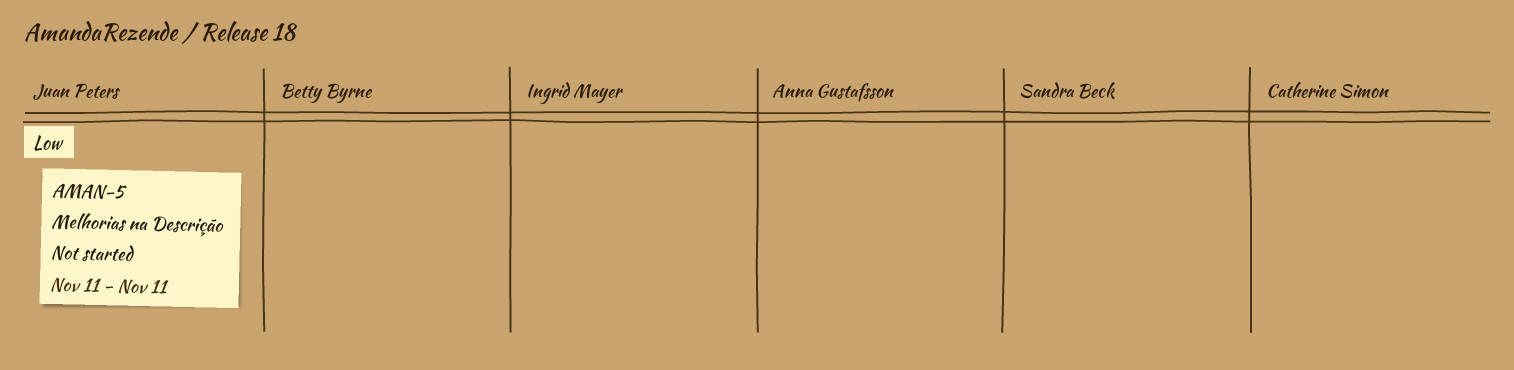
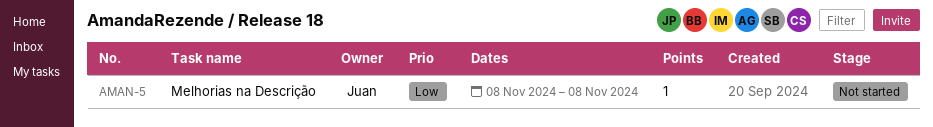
AMAN-5, start: Nov 11 -> Nov 8
AMAN-5, due: Nov 11 -> Nov 8

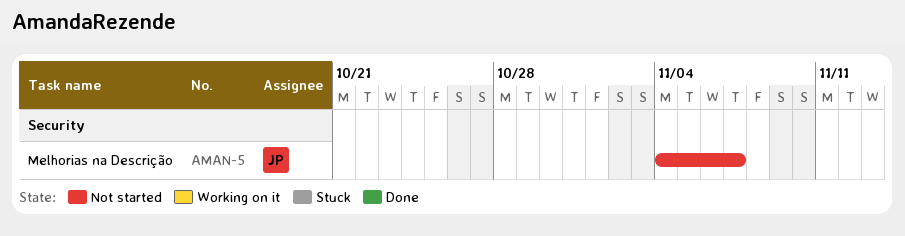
AMAN-5, start: Nov 8 -> Nov 4
AMAN-5, due: Nov 8 -> Nov 7

